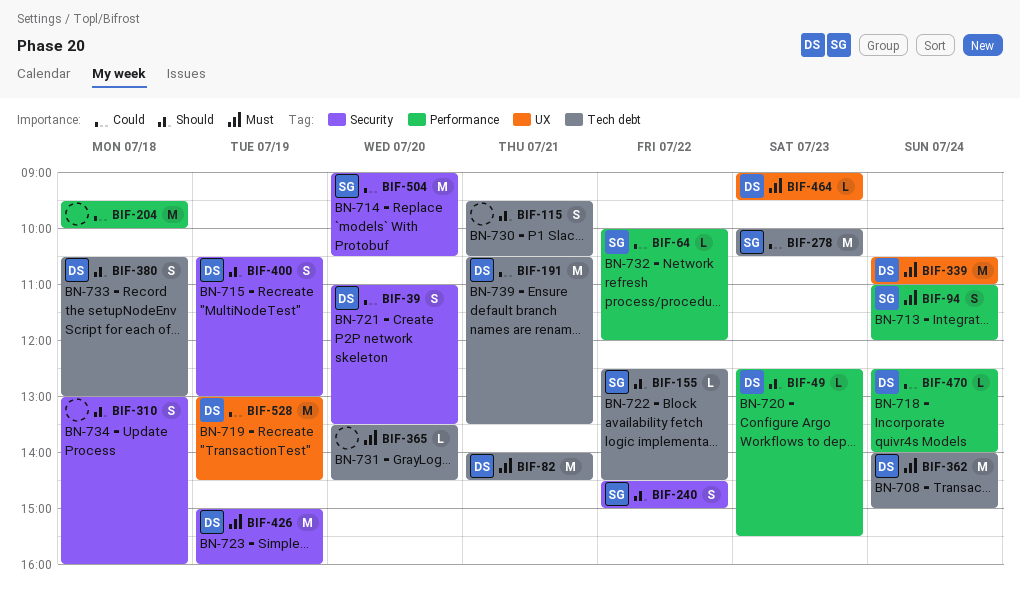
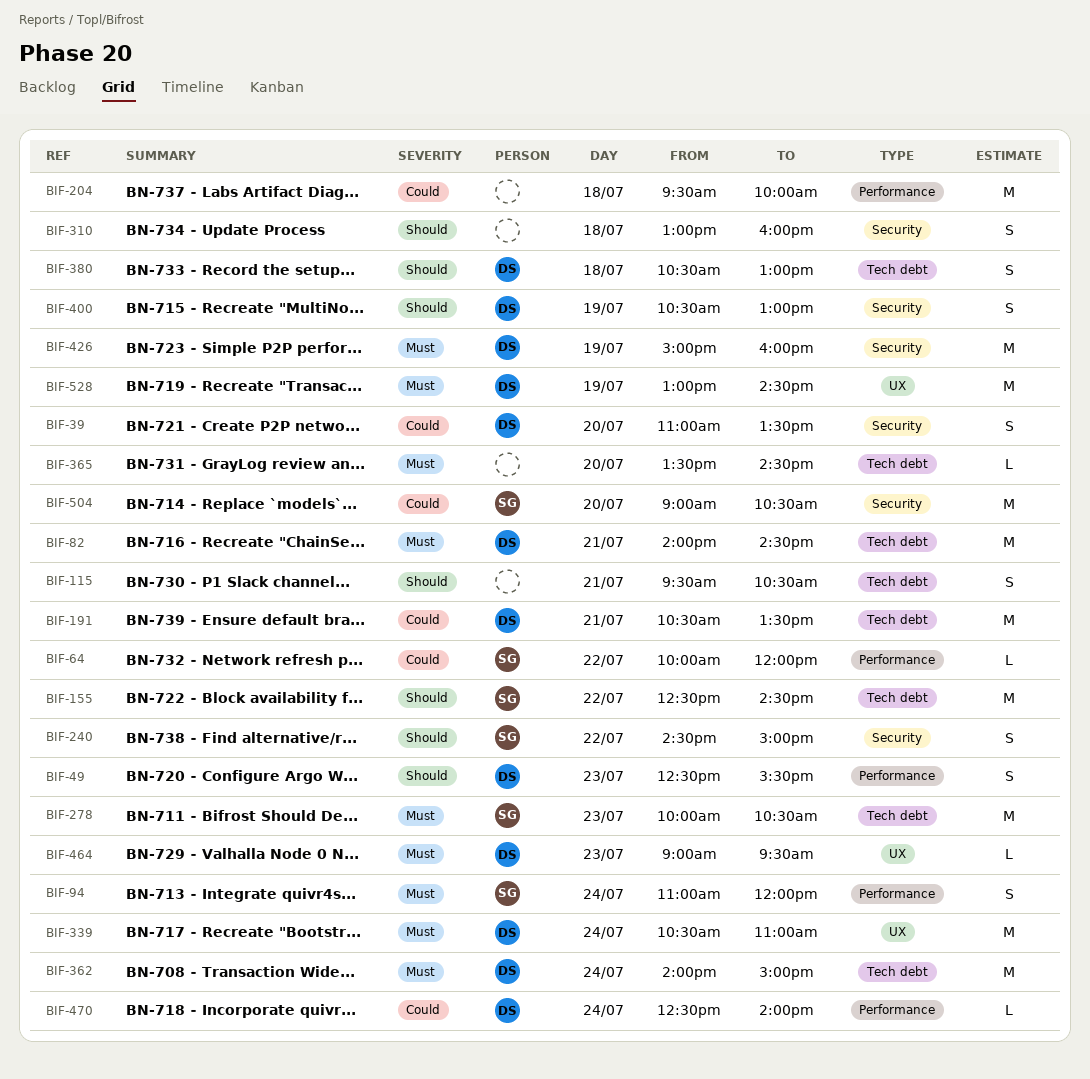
BIF-49, estimate: L -> S
BIF-155, estimate: L -> M
BIF-278, priority: Could -> Must
BIF-528, priority: Could -> Must

